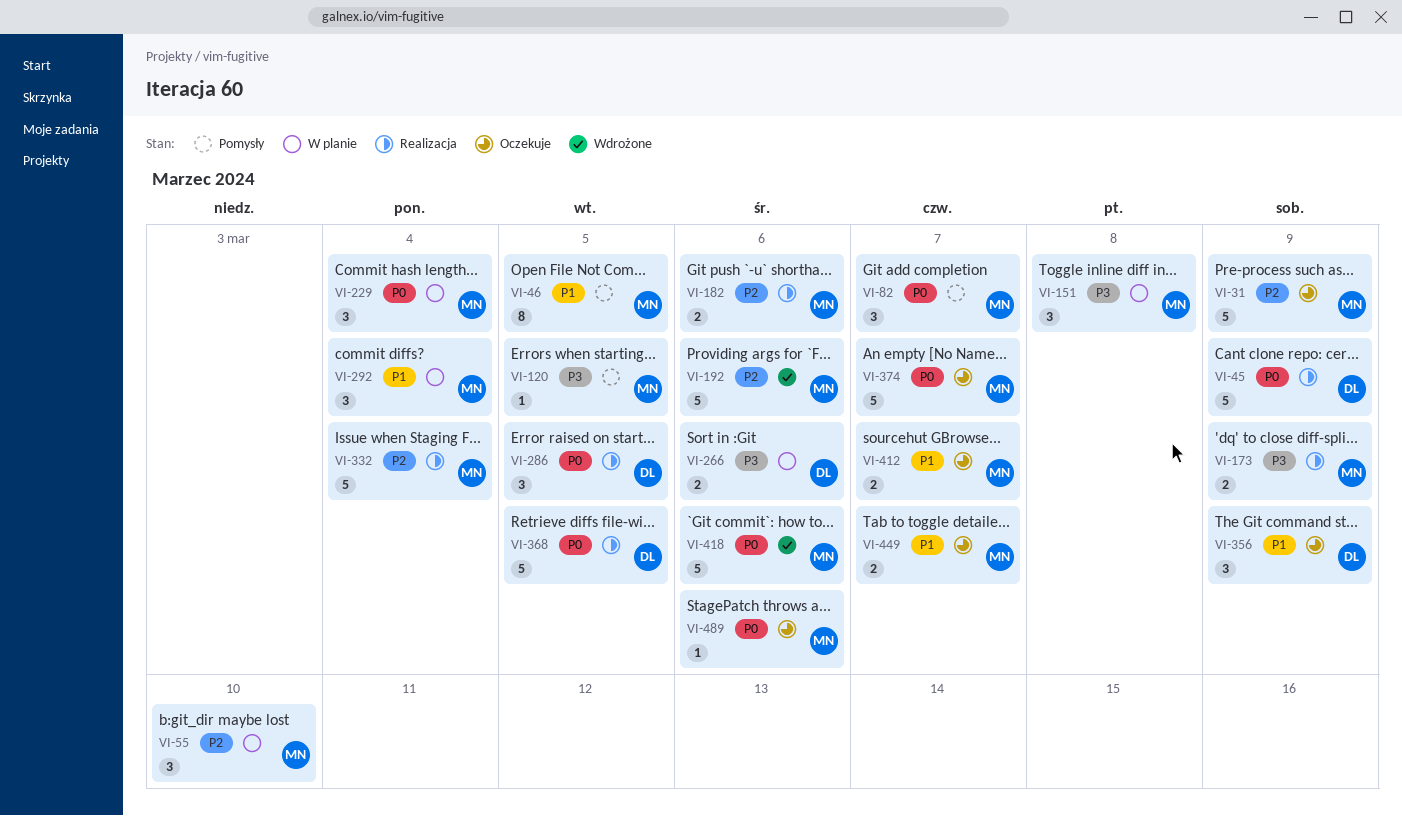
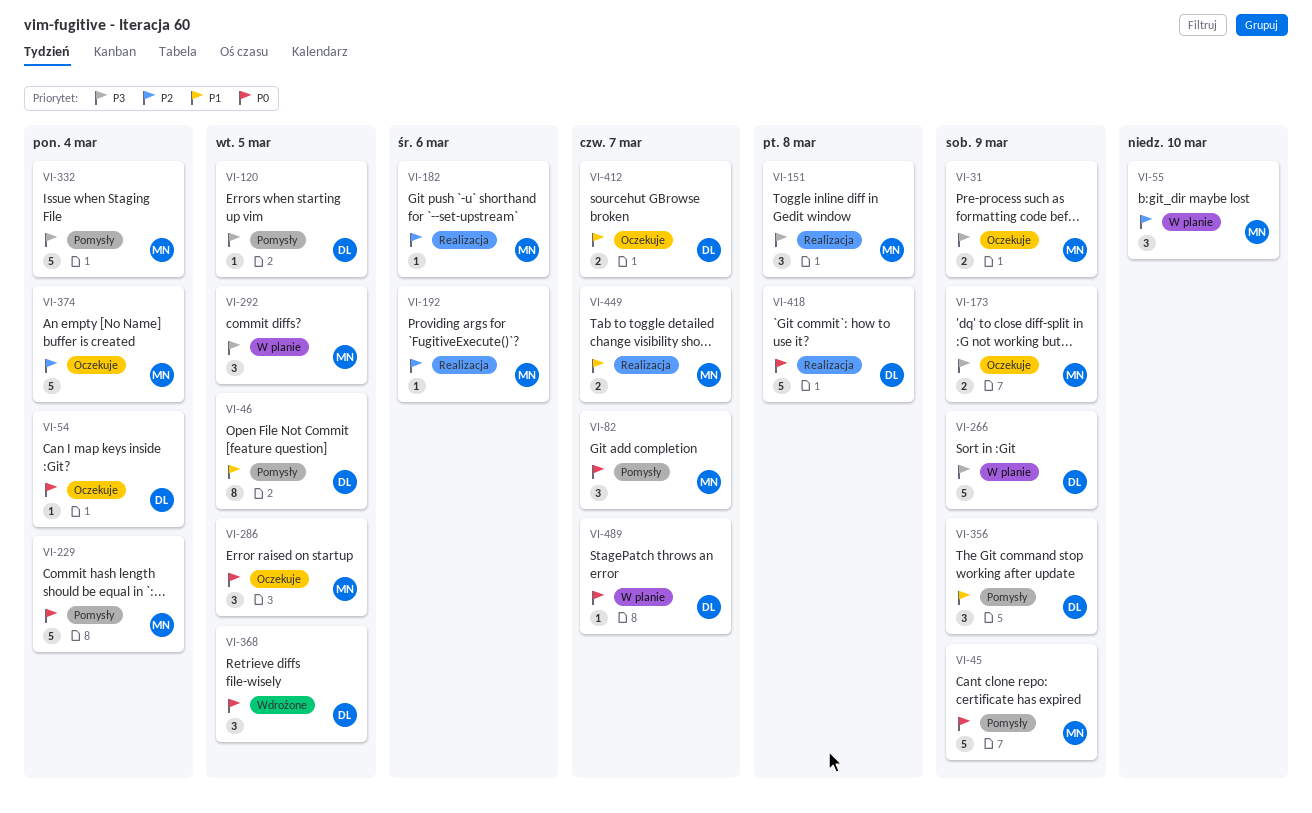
VI-31, priority: P2 -> P3
VI-31, estimate: 5 -> 2
VI-45, status: Realizacja -> Pomysły
VI-45, owner: DL -> MN
VI-46, owner: MN -> DL
VI-54: none -> present
VI-120, owner: MN -> DL
VI-151, status: W planie -> Realizacja
VI-173, status: Realizacja -> Oczekuje
VI-182, estimate: 2 -> 1
VI-192, status: Wdrożone -> Realizacja
VI-192, estimate: 5 -> 1
VI-229, status: W planie -> Pomysły
VI-229, estimate: 3 -> 5
VI-266, estimate: 2 -> 5
VI-266, due: Mar 6 -> Mar 9
VI-286, status: Realizacja -> Oczekuje
VI-286, owner: DL -> MN
VI-292, priority: P1 -> P3
VI-292, due: Mar 4 -> Mar 5
VI-332, status: Realizacja -> Pomysły
VI-332, priority: P2 -> P3
VI-356, status: Oczekuje -> Pomysły
VI-368, status: Realizacja -> Wdrożone
VI-368, estimate: 5 -> 3
VI-374, priority: P0 -> P2
VI-374, due: Mar 7 -> Mar 4
VI-412, owner: MN -> DL
VI-418, status: Wdrożone -> Realizacja
VI-418, owner: MN -> DL
VI-418, due: Mar 6 -> Mar 8
VI-449, status: Oczekuje -> Realizacja
VI-489, status: Oczekuje -> W planie
VI-489, owner: MN -> DL
VI-489, due: Mar 6 -> Mar 7

